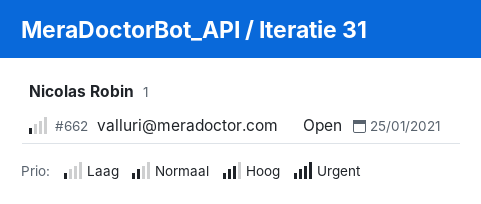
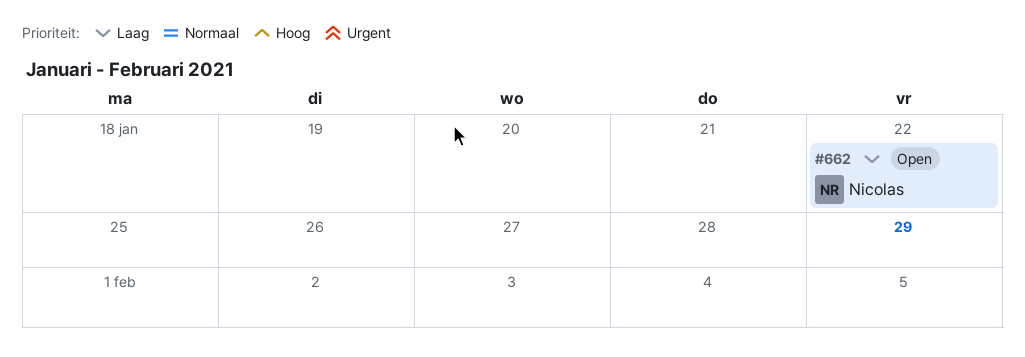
#662, due: Jan 25 -> Jan 22

